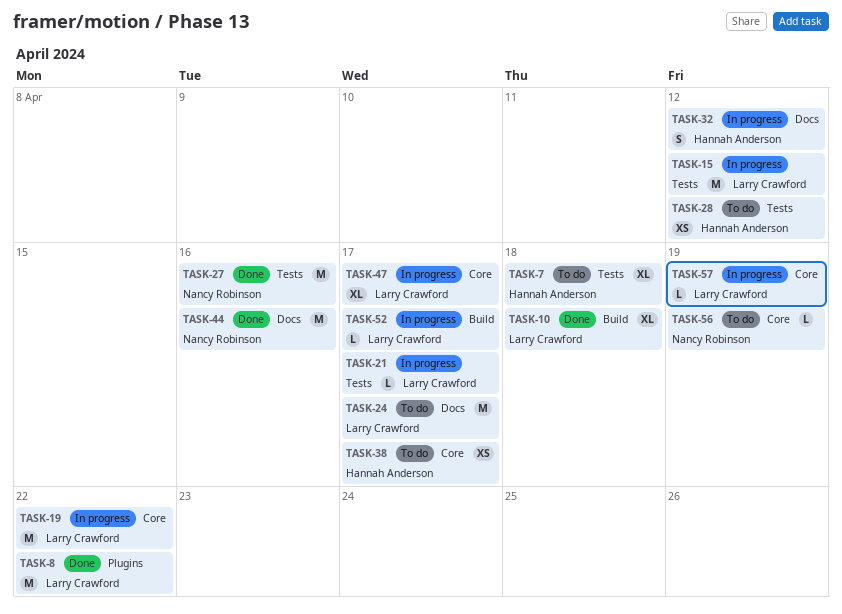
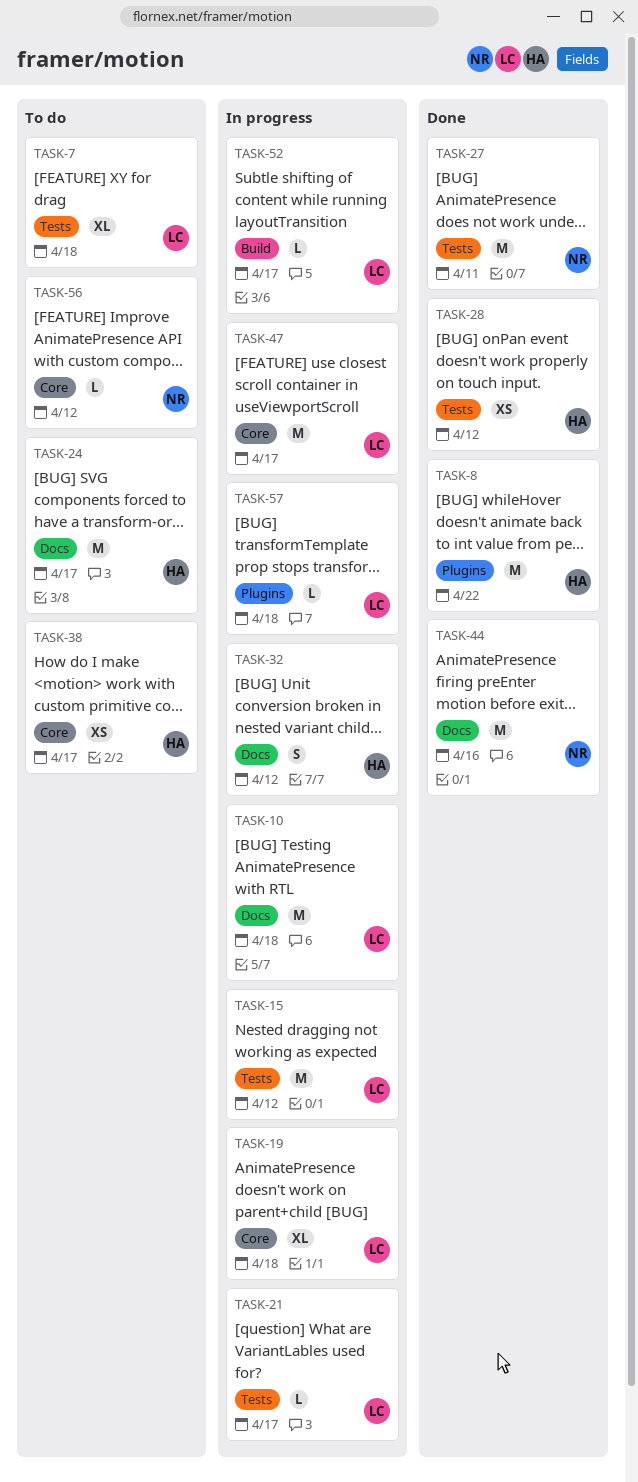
TASK-7, owner: Hannah Anderson -> Larry Crawford
TASK-8, owner: Larry Crawford -> Hannah Anderson
TASK-10, status: Done -> In progress
TASK-10, label: Build -> Docs
TASK-10, estimate: XL -> M
TASK-19, estimate: M -> XL
TASK-19, due: Apr 22 -> Apr 18
TASK-24, owner: Larry Crawford -> Hannah Anderson
TASK-27, due: Apr 16 -> Apr 11
TASK-28, status: To do -> Done
TASK-47, estimate: XL -> M
TASK-56, due: Apr 19 -> Apr 12
TASK-57, label: Core -> Plugins
TASK-57, due: Apr 19 -> Apr 18

